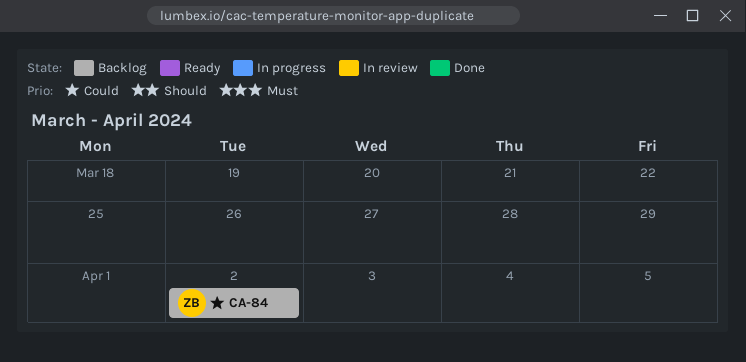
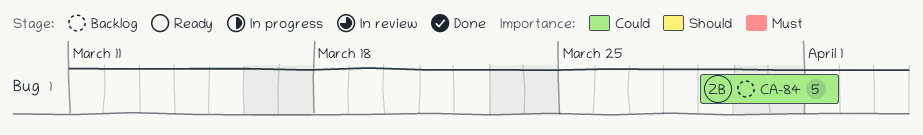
CA-84, start: Apr 2 -> Mar 29
CA-84, due: Apr 2 -> Apr 1

